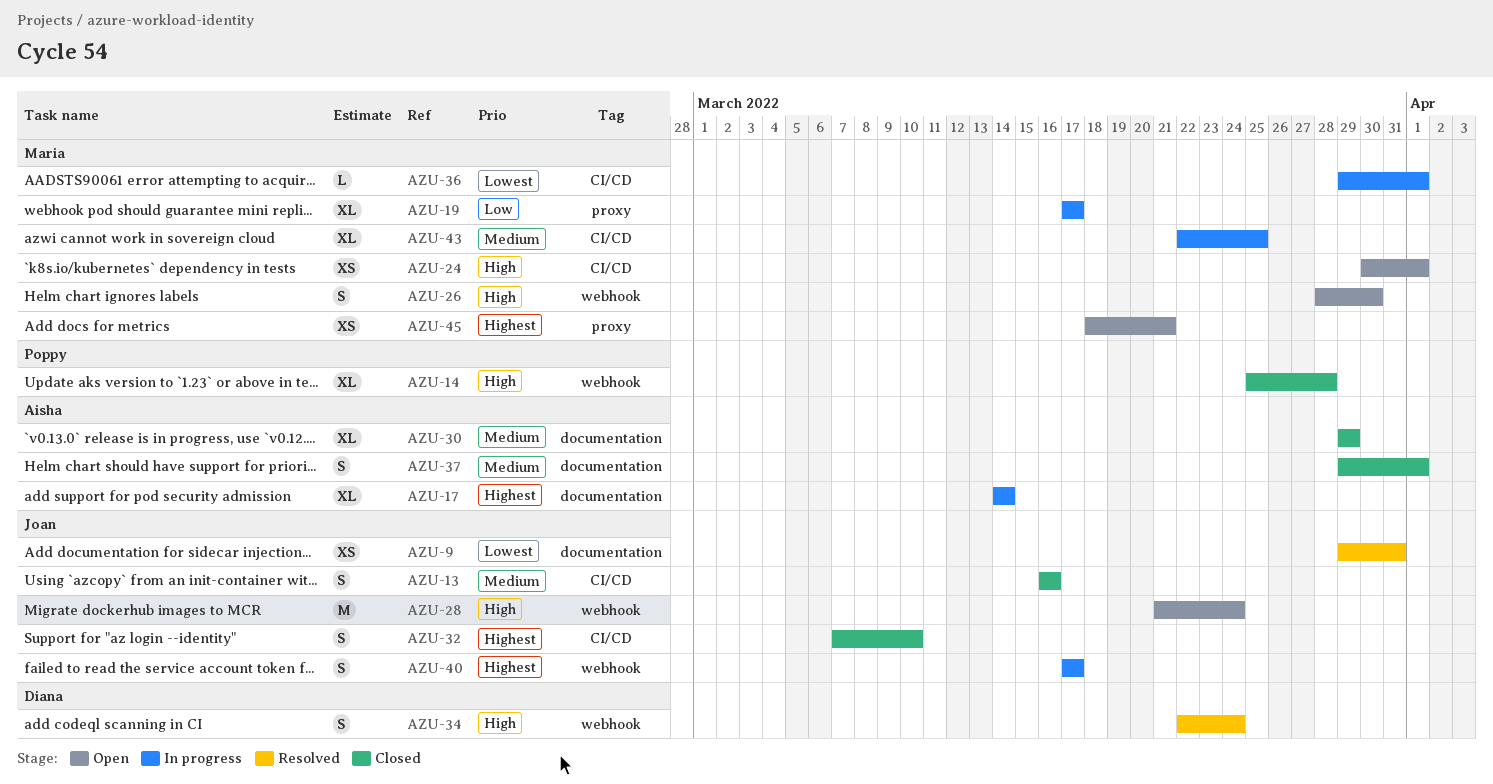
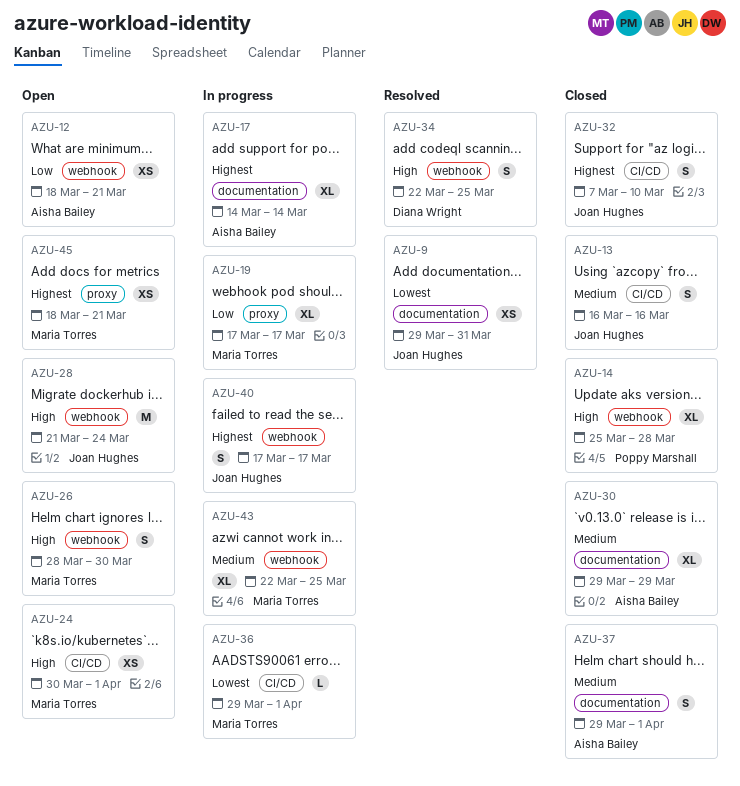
AZU-12: none -> present
AZU-34, due: Mar 24 -> Mar 25
AZU-43, label: CI/CD -> webhook

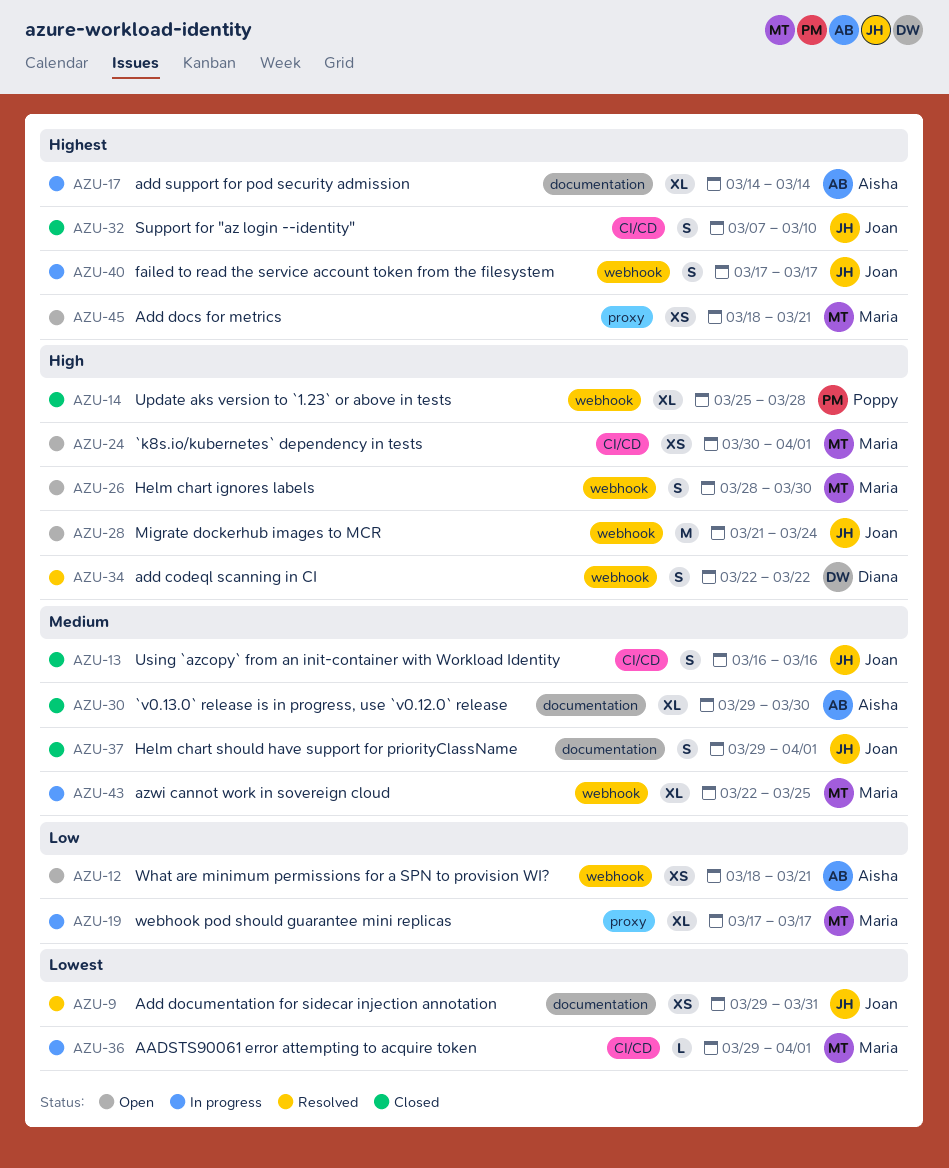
AZU-30, due: Mar 29 -> Mar 30
AZU-34, due: Mar 25 -> Mar 22
AZU-37, owner: Aisha Bailey -> Joan Hughes

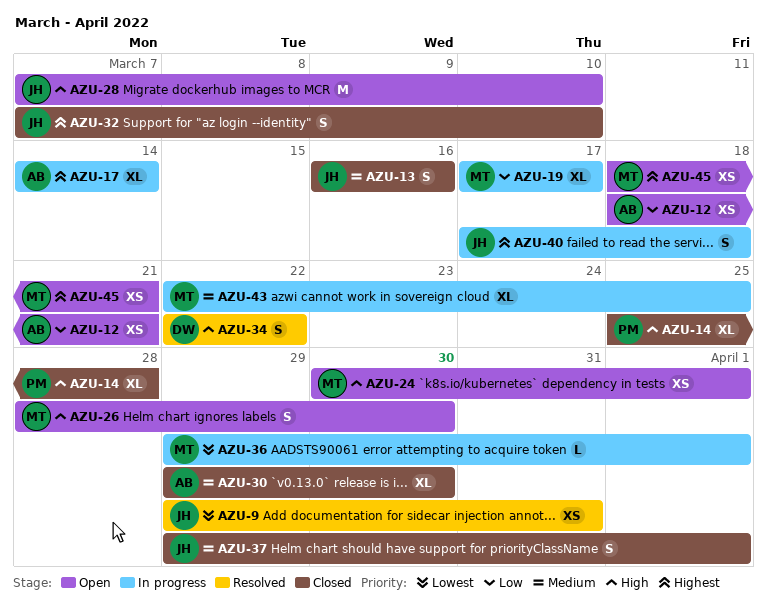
AZU-28, start: Mar 21 -> Mar 7
AZU-28, due: Mar 24 -> Mar 10
AZU-40, due: Mar 17 -> Mar 18

